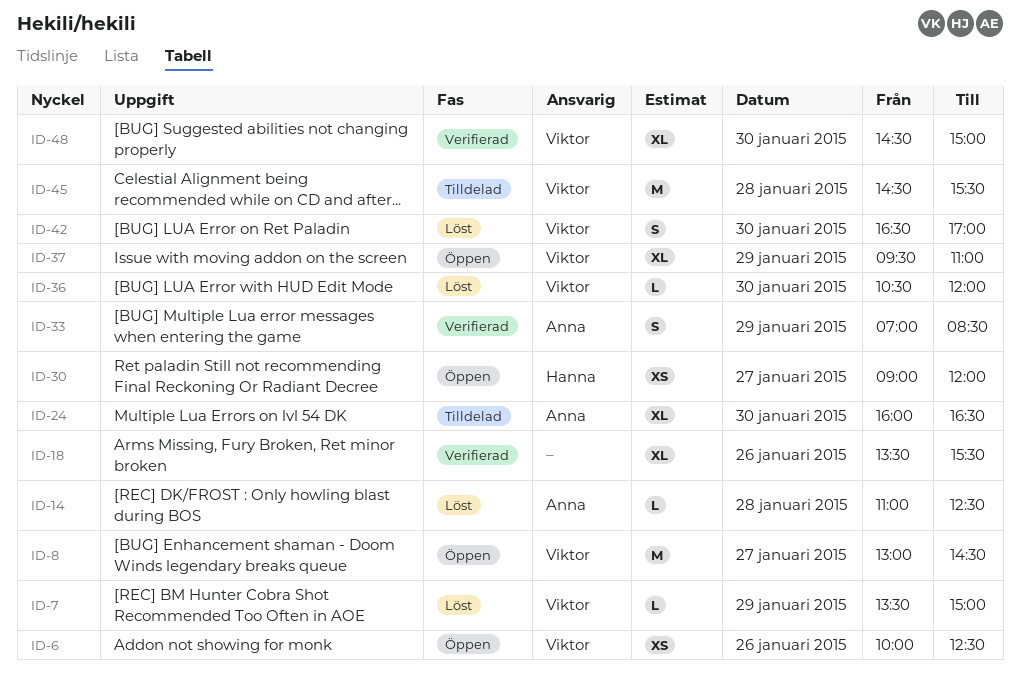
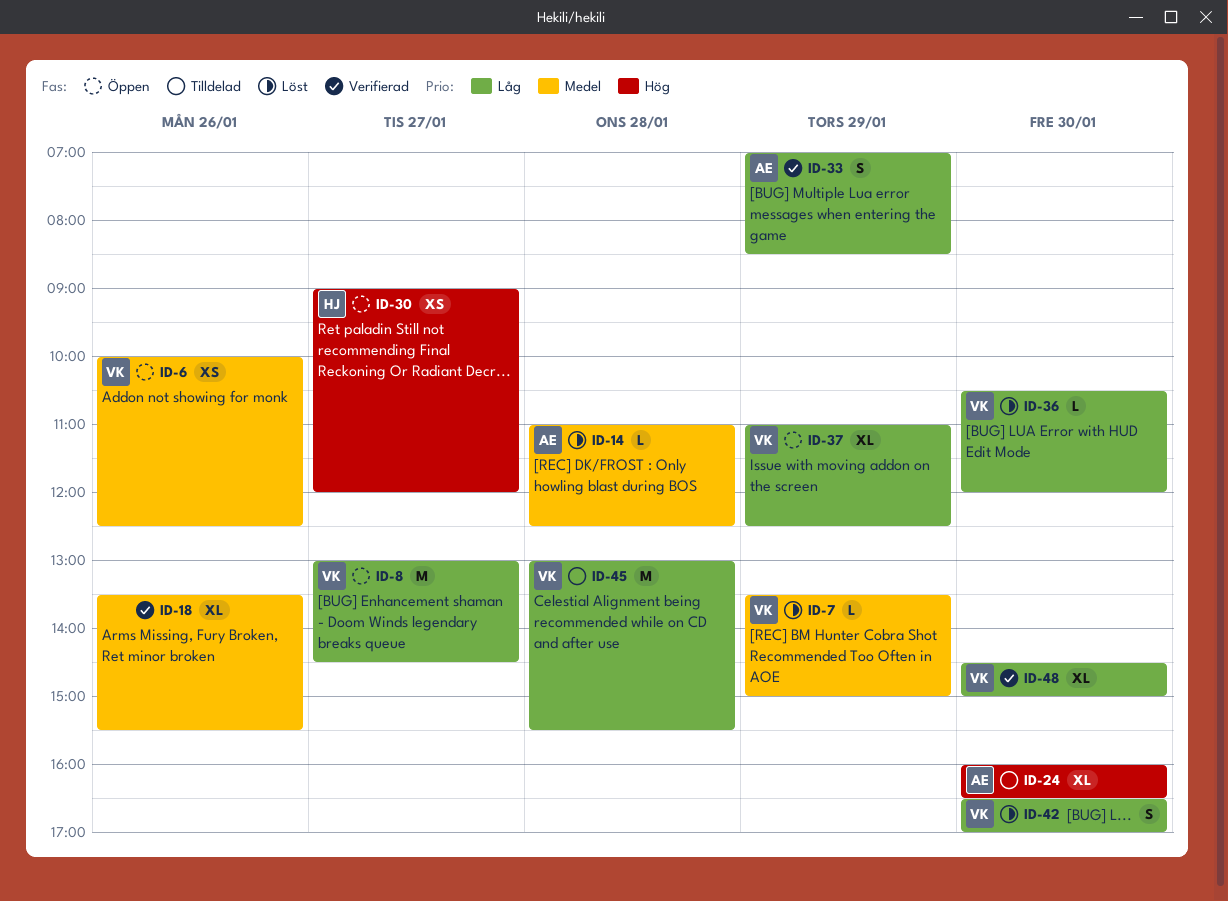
ID-37, begins: 09:30 -> 11:00
ID-37, ends: 11:00 -> 12:30
ID-45, begins: 14:30 -> 13:00

